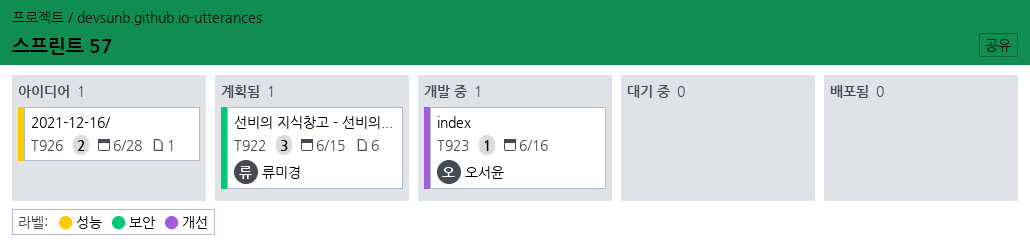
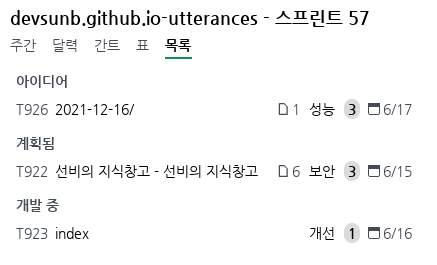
T926, estimate: 2 -> 3
T926, due: Jun 28 -> Jun 17

